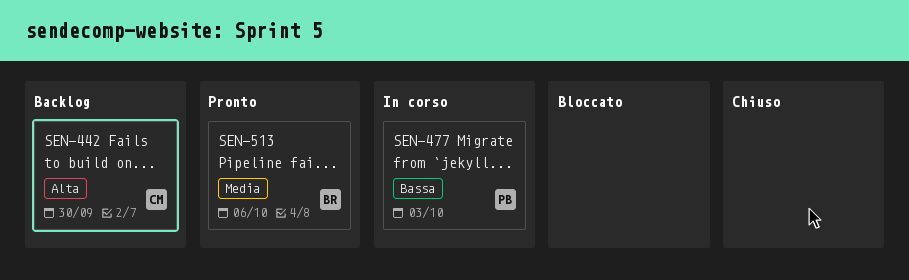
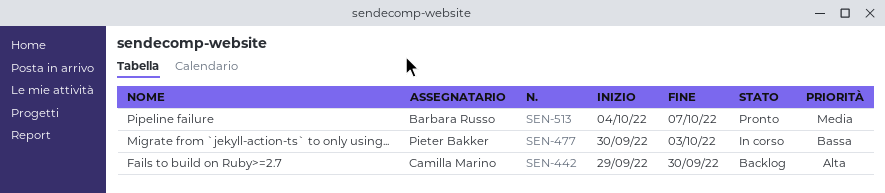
SEN-513, due: Oct 6 -> Oct 7

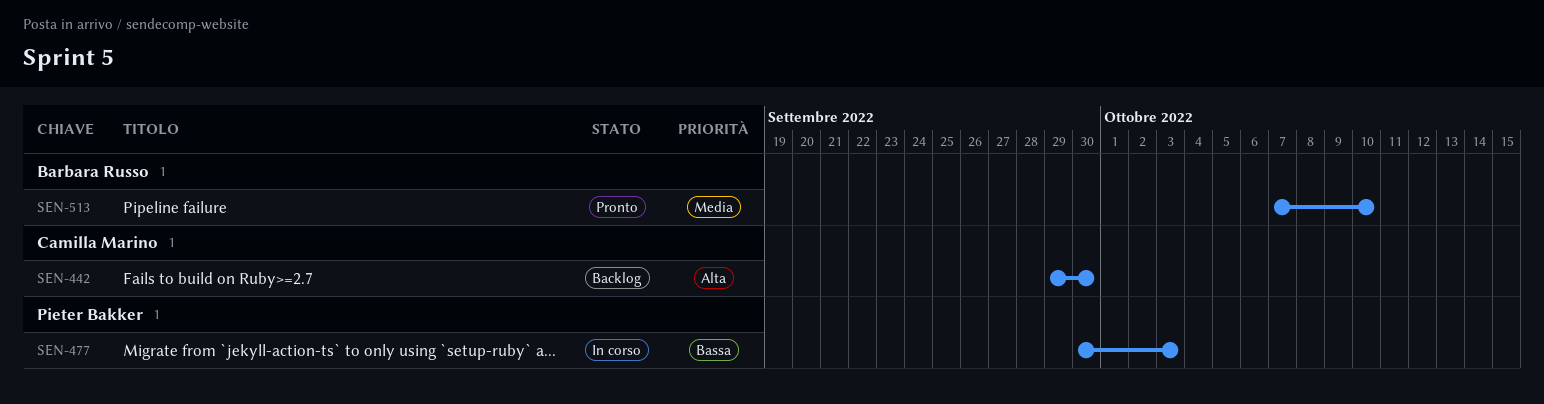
SEN-513, start: Oct 4 -> Oct 7
SEN-513, due: Oct 7 -> Oct 10

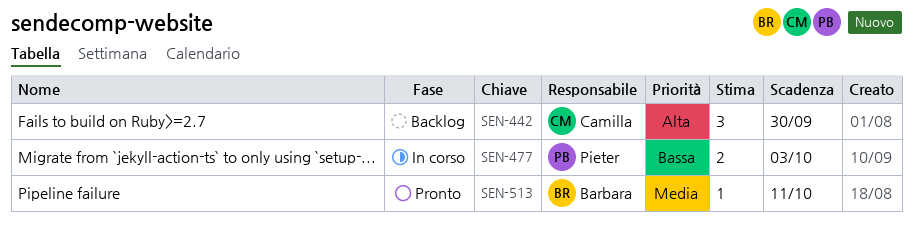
SEN-513, due: Oct 10 -> Oct 11

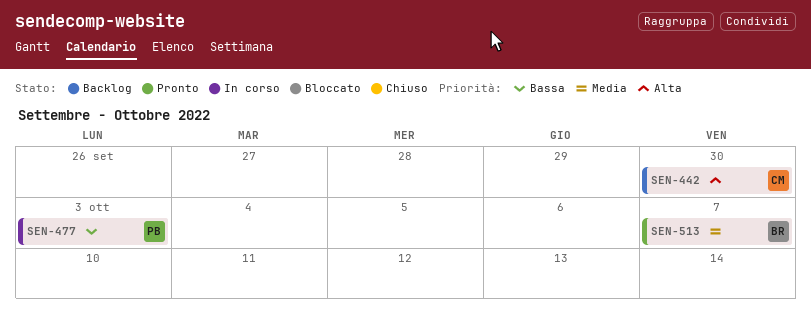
SEN-513, due: Oct 11 -> Oct 7

